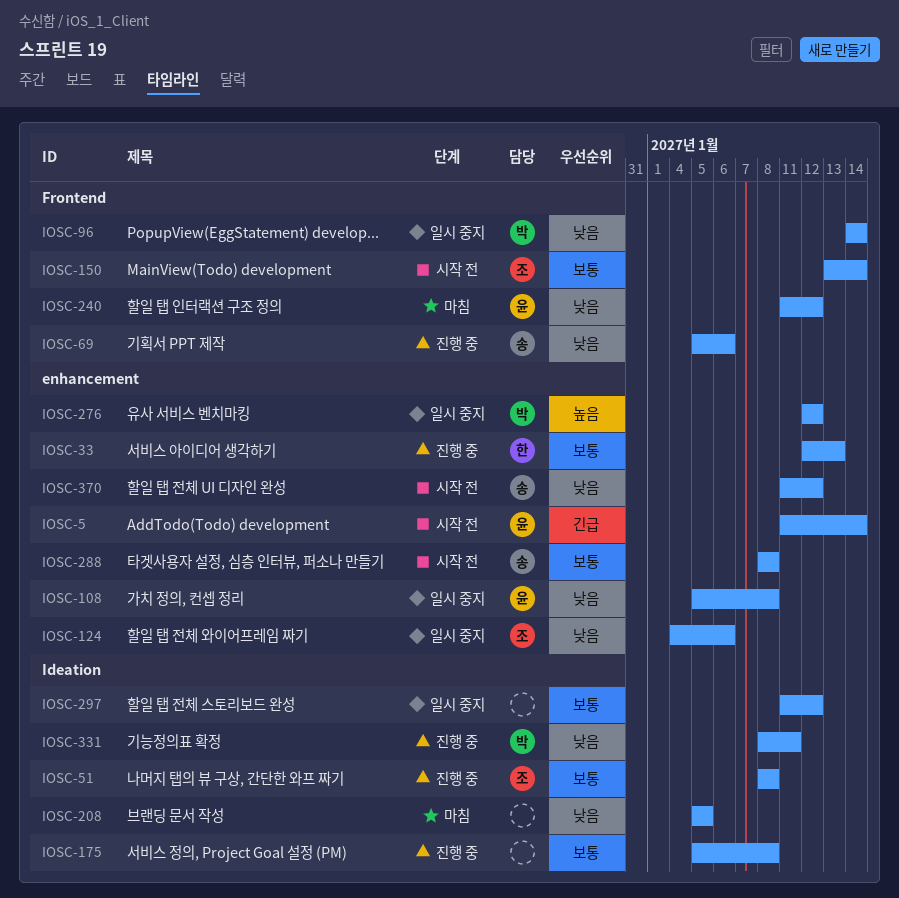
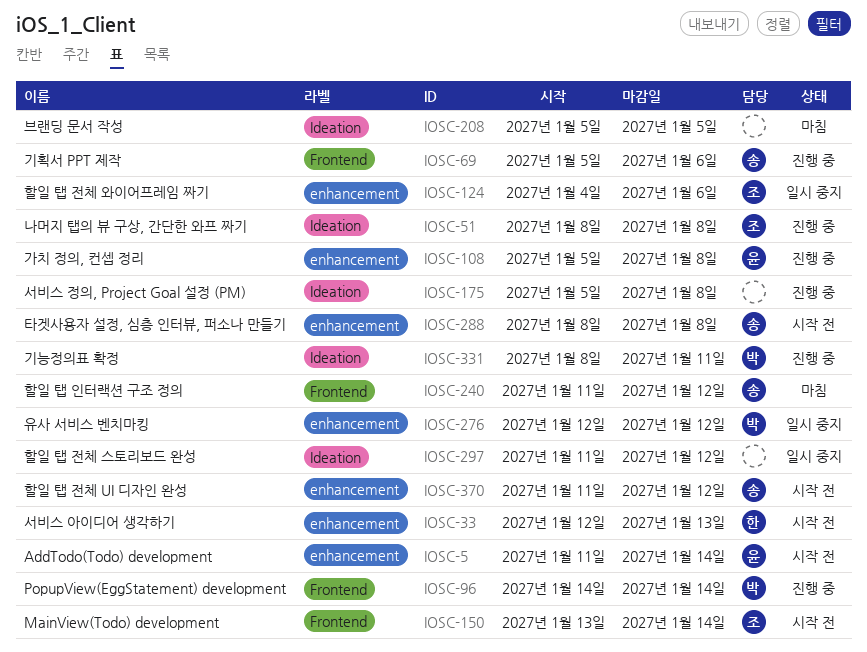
IOSC-33, status: 진행 중 -> 시작 전
IOSC-96, status: 일시 중지 -> 진행 중
IOSC-108, status: 일시 중지 -> 진행 중
IOSC-240, owner: 윤 -> 송

